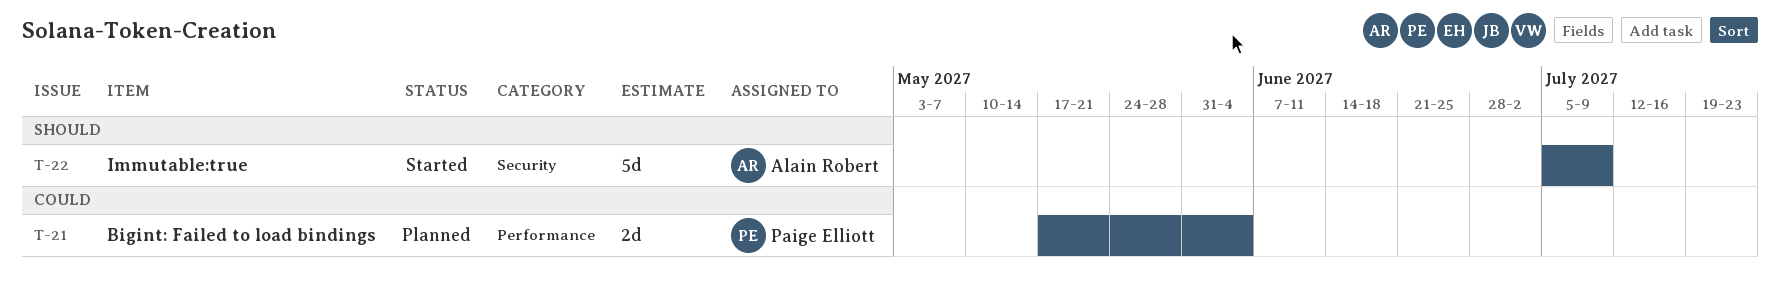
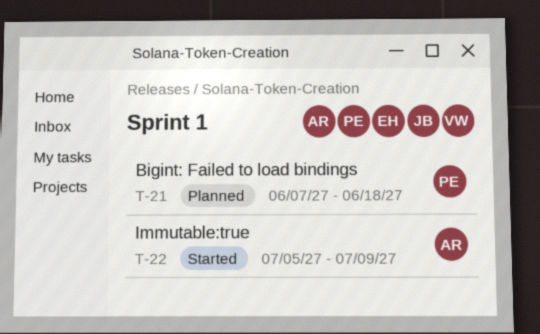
T-21, start: May 17 -> Jun 7
T-21, due: Jun 4 -> Jun 18

